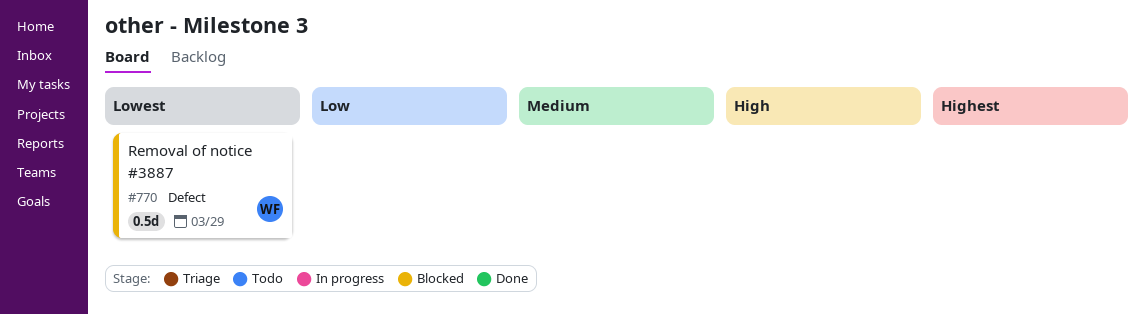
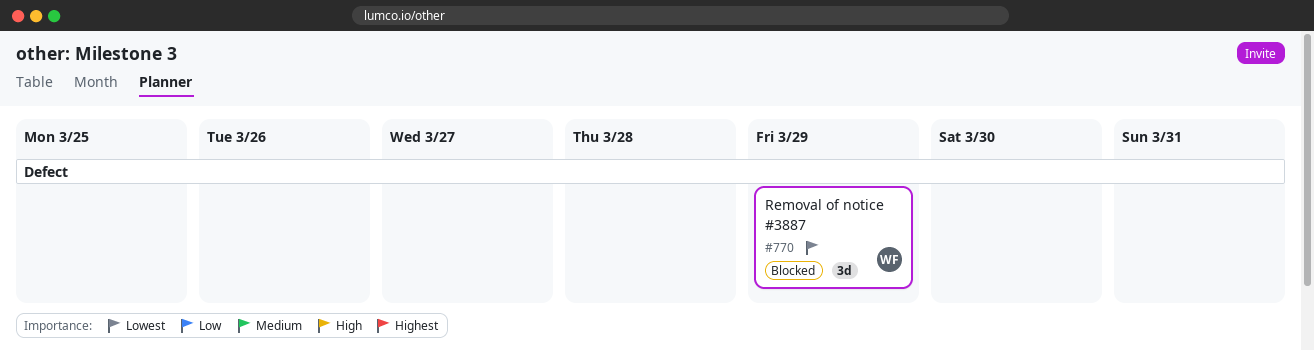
#770, estimate: 0.5d -> 3d

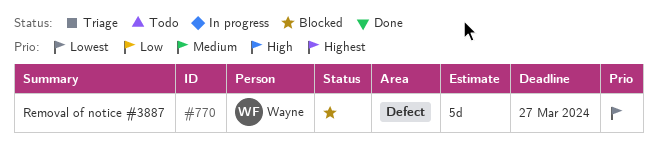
#770, estimate: 3d -> 5d
#770, due: Mar 29 -> Mar 27

